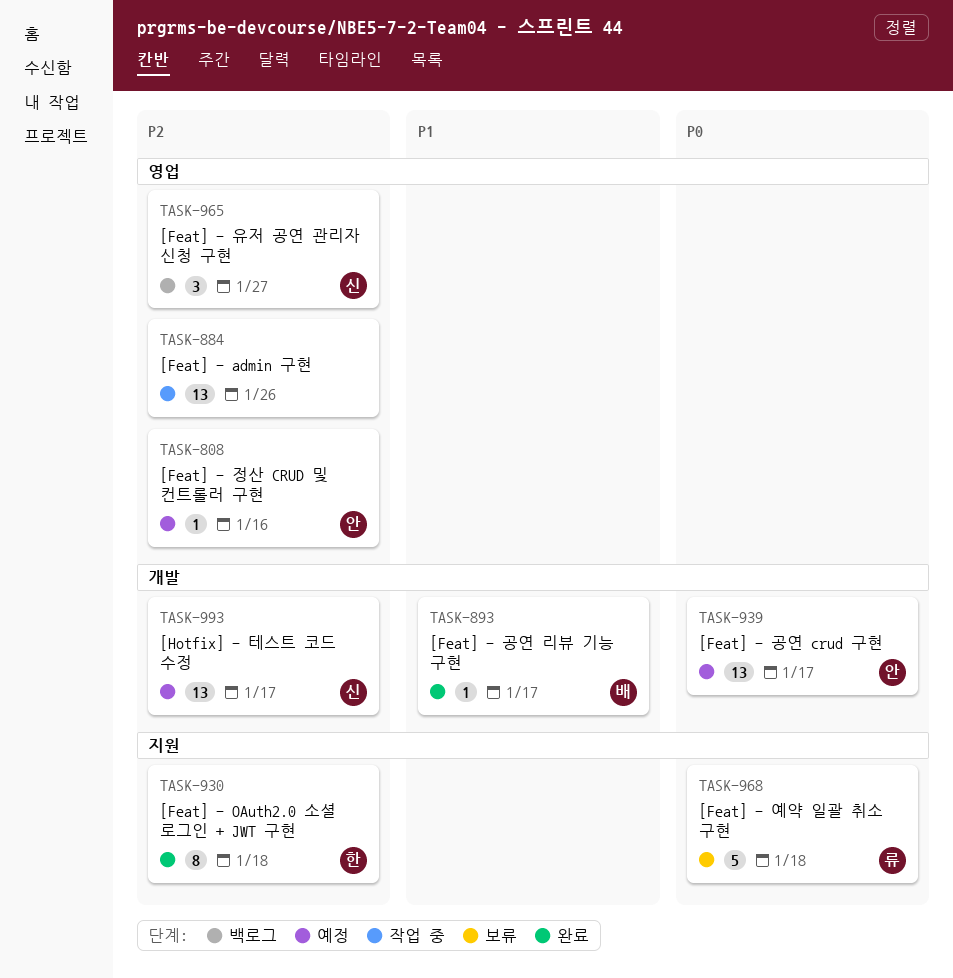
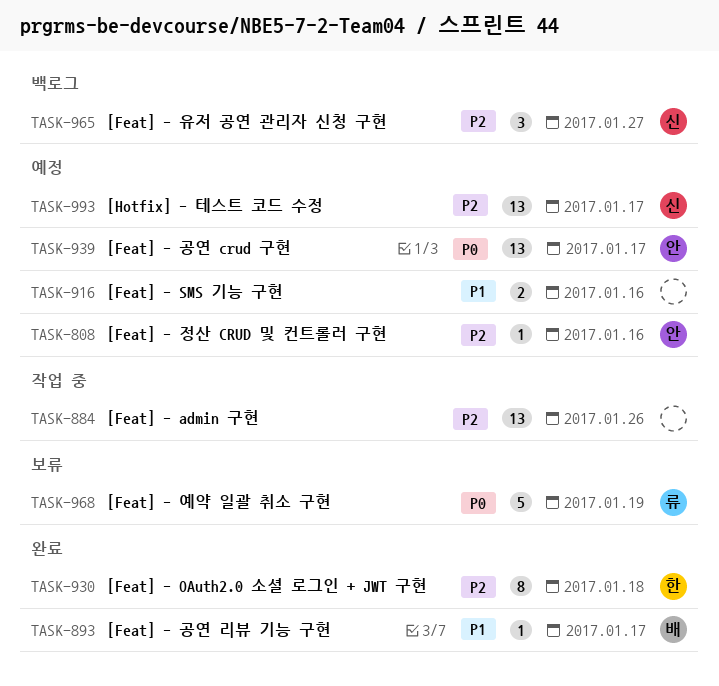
TASK-916: none -> present
TASK-968, due: Jan 18 -> Jan 19

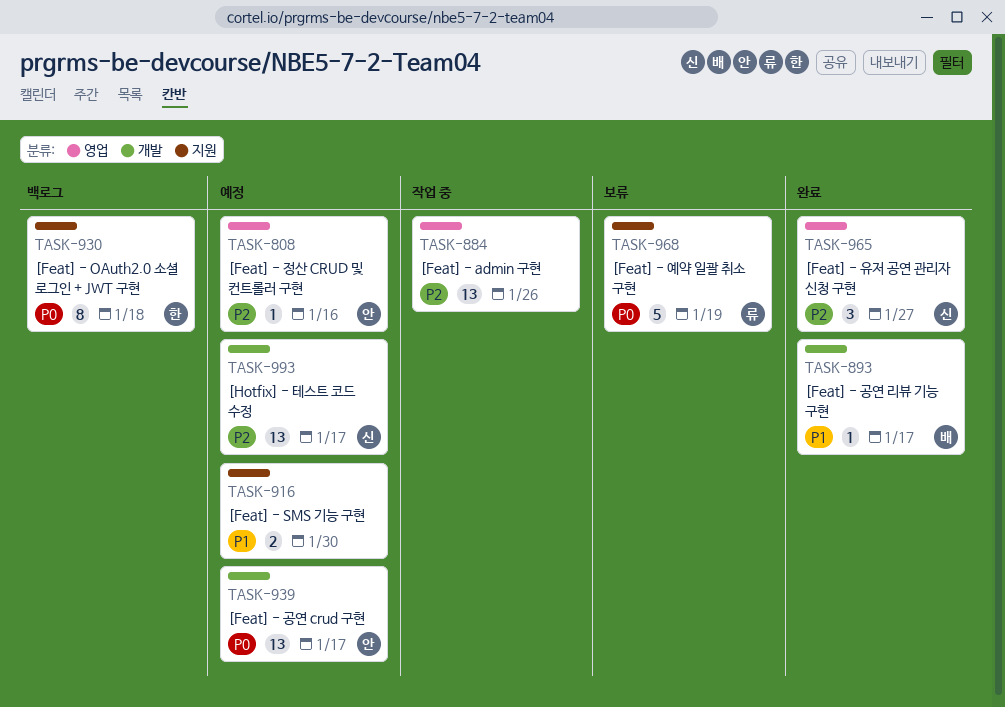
TASK-916, due: Jan 16 -> Jan 30
TASK-930, status: 완료 -> 백로그
TASK-930, priority: P2 -> P0
TASK-965, status: 백로그 -> 완료

